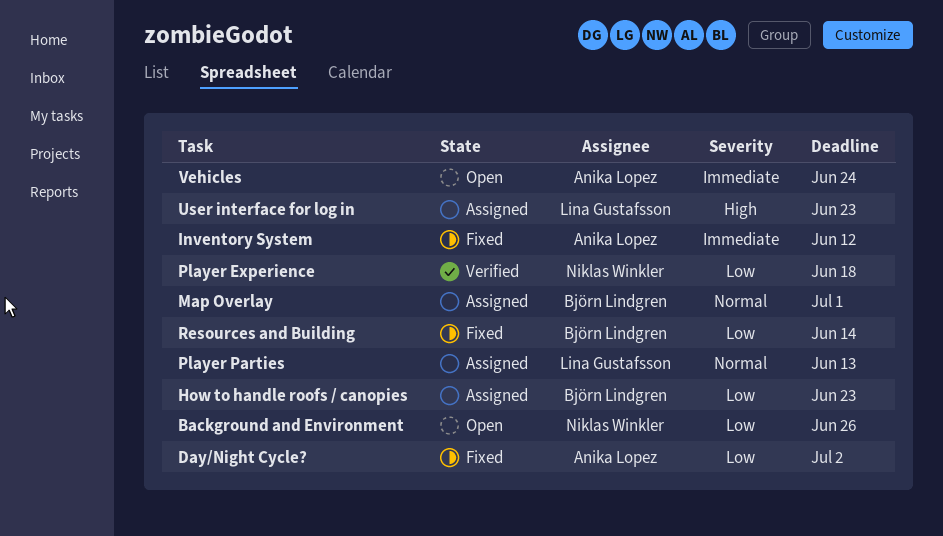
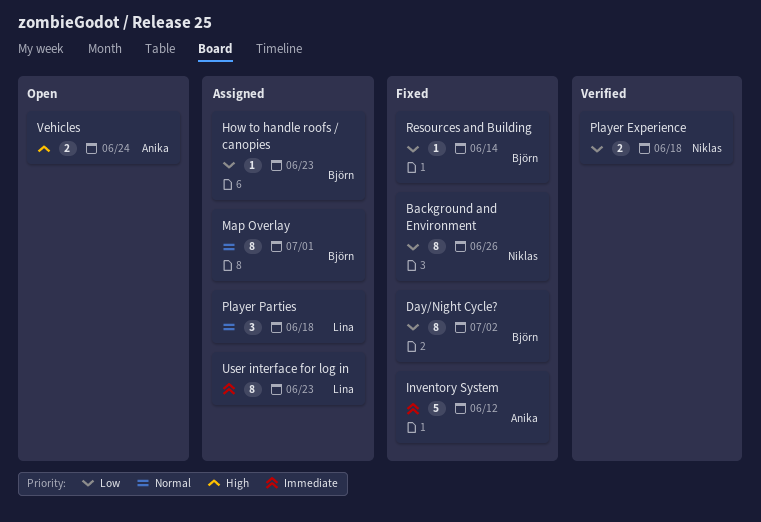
Background and Environment, status: Open -> Fixed
Day/Night Cycle?, owner: Anika Lopez -> Björn Lindgren
Player Parties, due: Jun 13 -> Jun 18
User interface for log in, priority: High -> Immediate
Vehicles, priority: Immediate -> High

